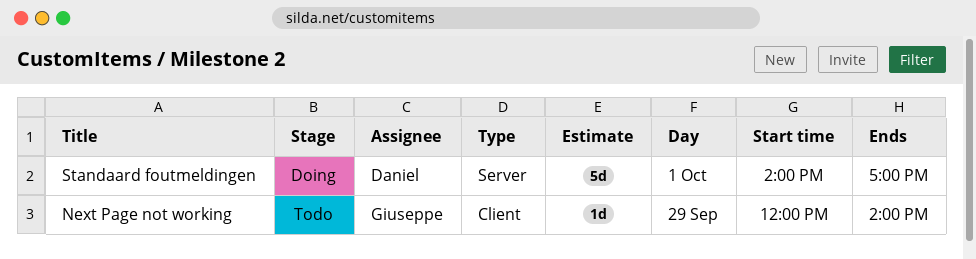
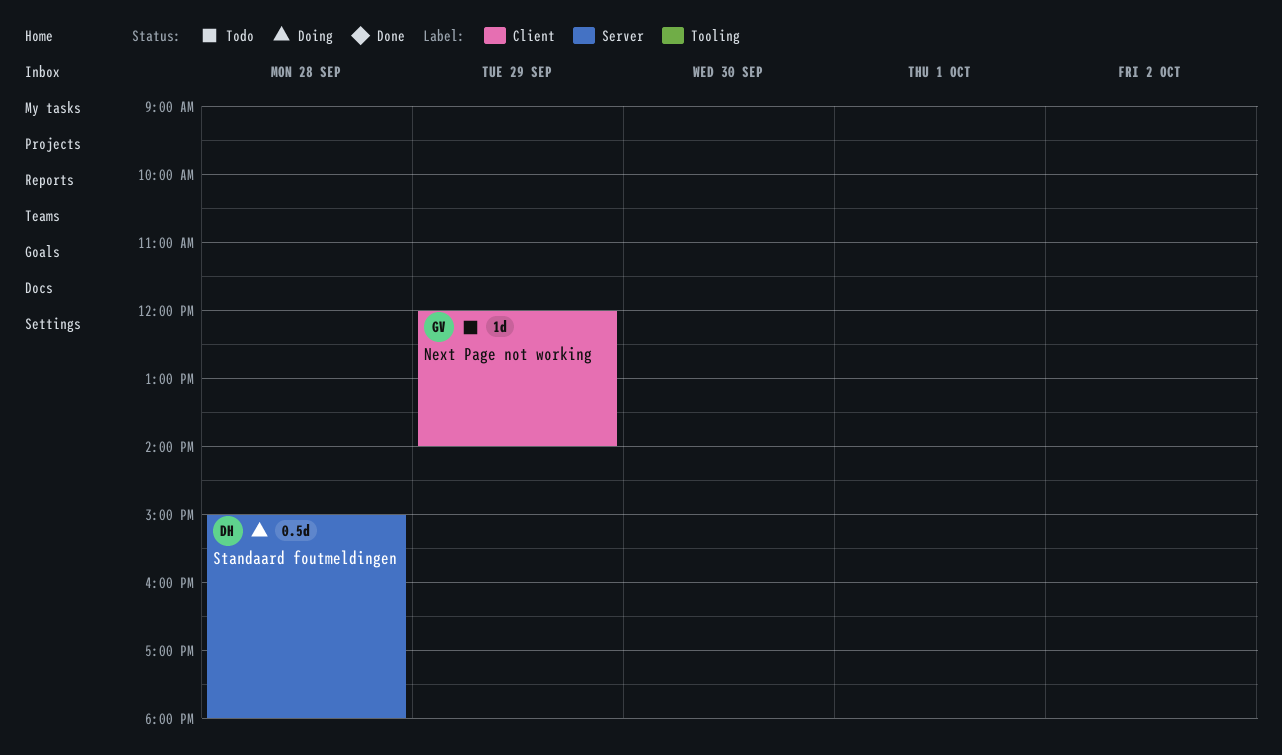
Standaard foutmeldingen, estimate: 5d -> 0.5d
Standaard foutmeldingen, day: Oct 1 -> Sep 28
Standaard foutmeldingen, begins: 14:00 -> 15:00
Standaard foutmeldingen, ends: 17:00 -> 18:00

